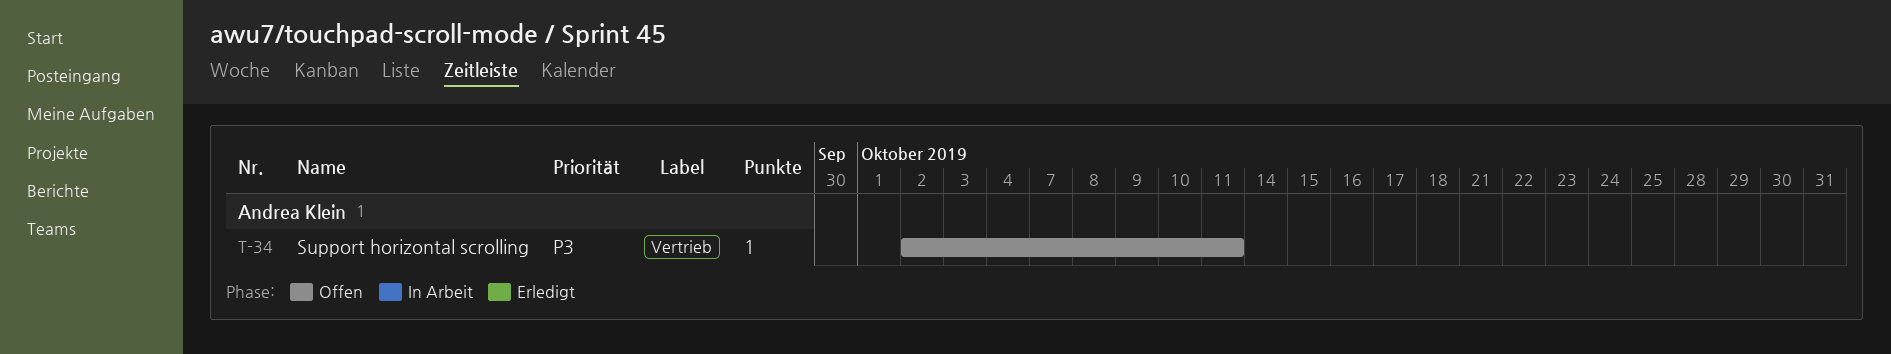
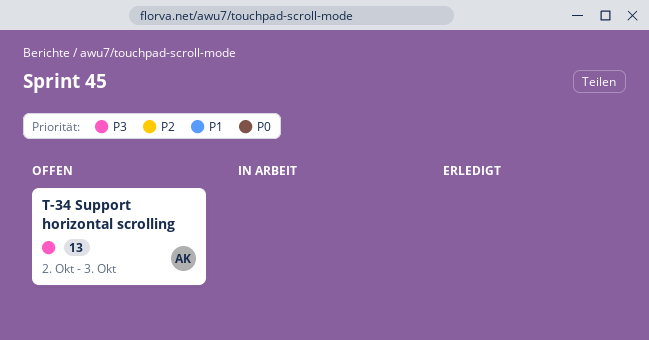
T-34, estimate: 1 -> 13
T-34, due: Oct 11 -> Oct 3

